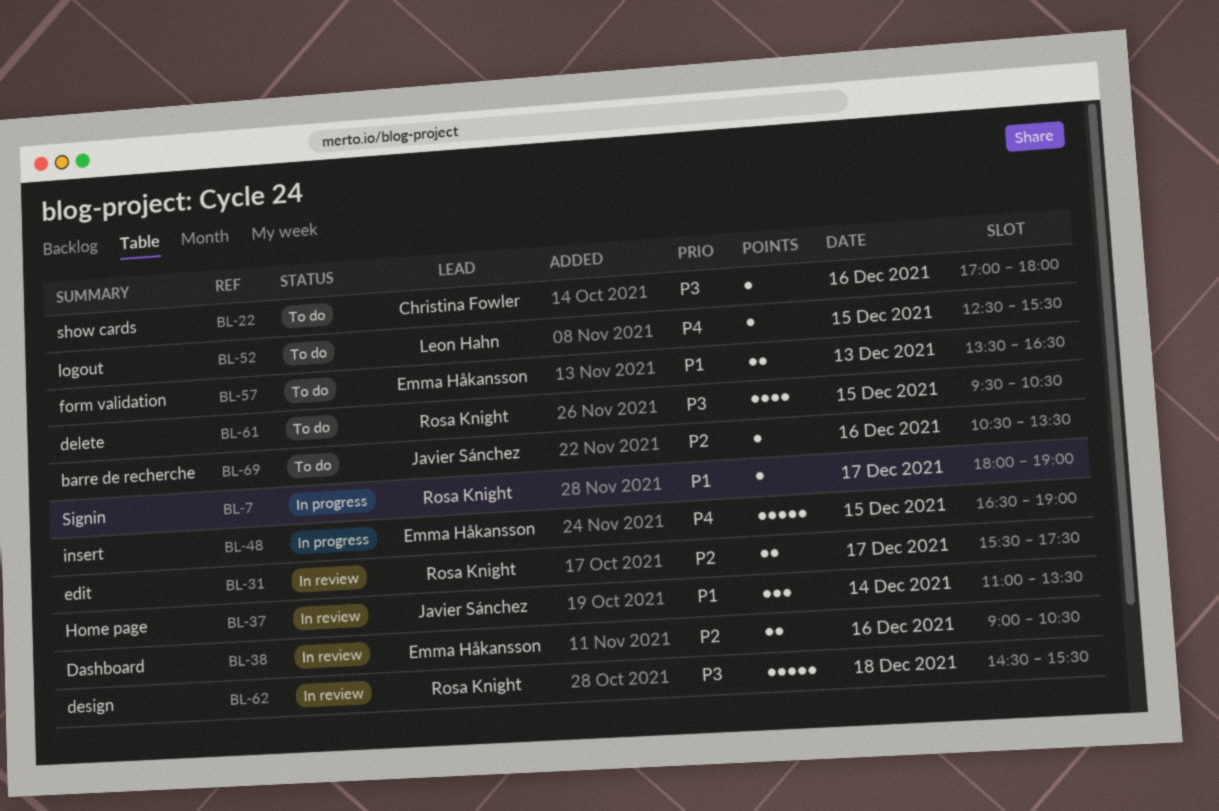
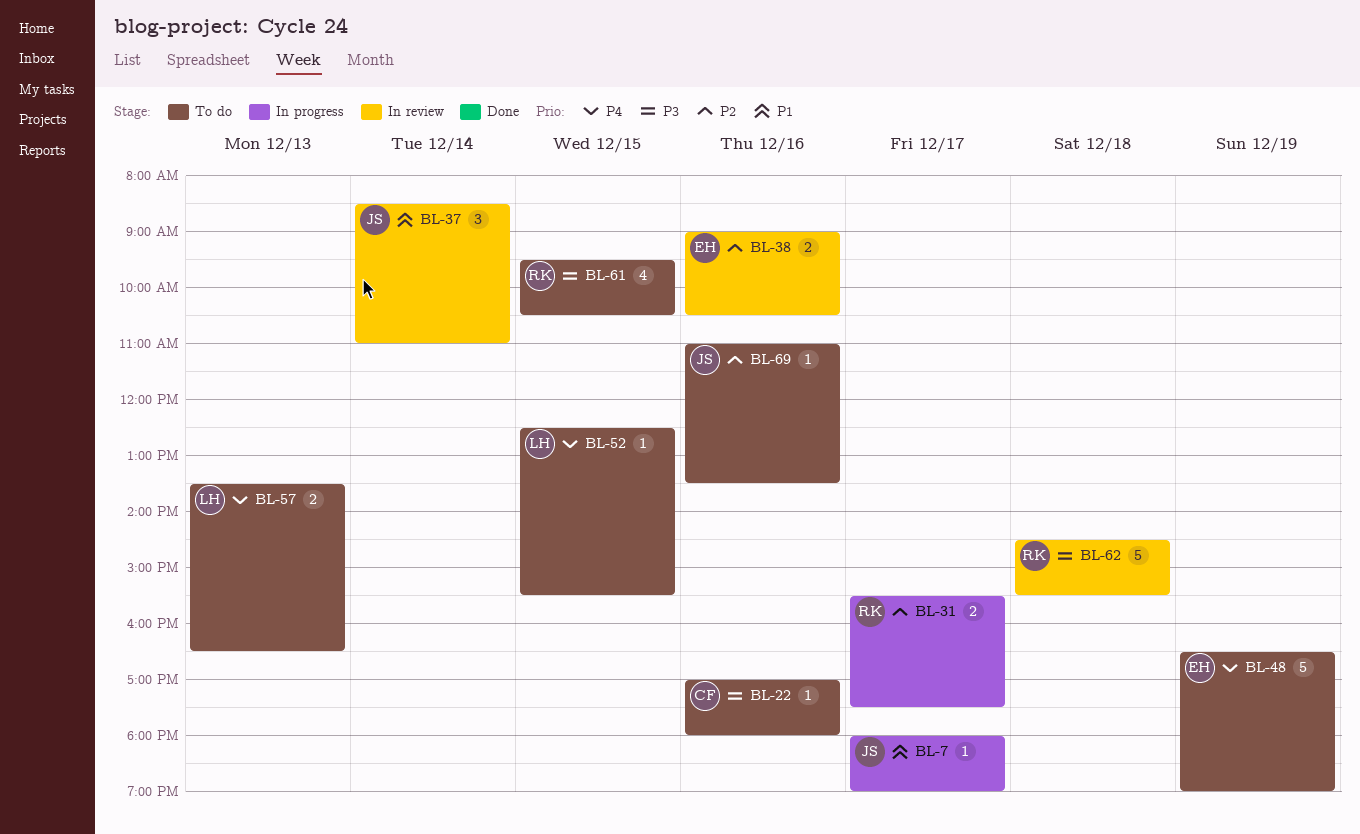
BL-7, owner: Rosa Knight -> Javier Sánchez
BL-31, status: In review -> In progress
BL-37, begins: 11:00 -> 08:30
BL-37, ends: 13:30 -> 11:00
BL-48, status: In progress -> To do
BL-48, day: Dec 15 -> Dec 19
BL-57, owner: Emma Håkansson -> Leon Hahn
BL-57, priority: P1 -> P4
BL-69, begins: 10:30 -> 11:00

